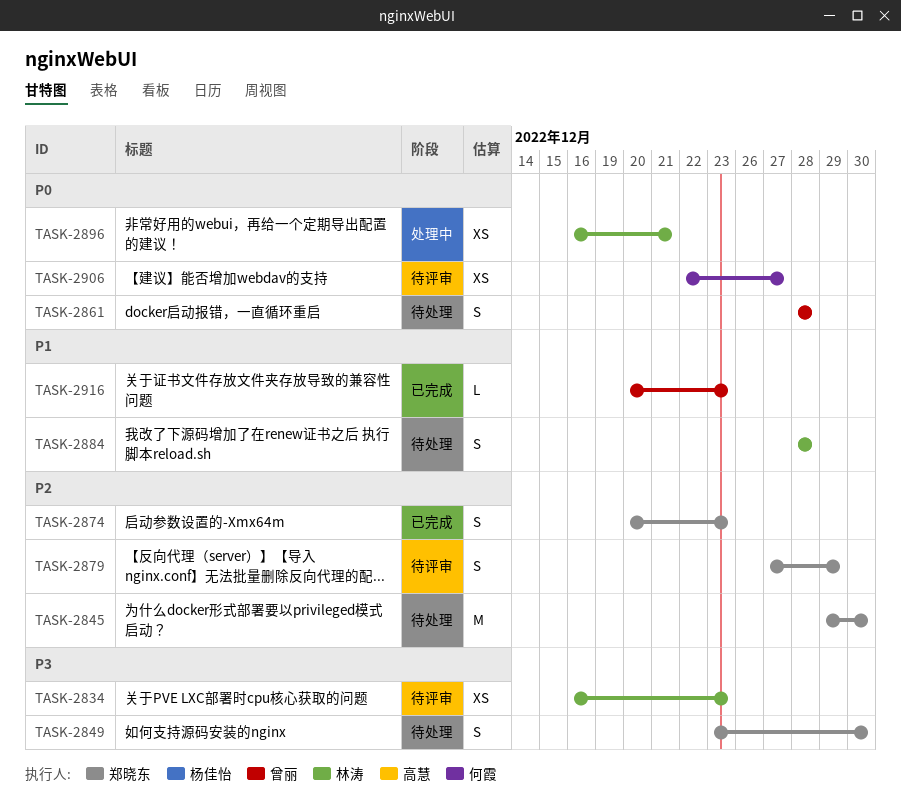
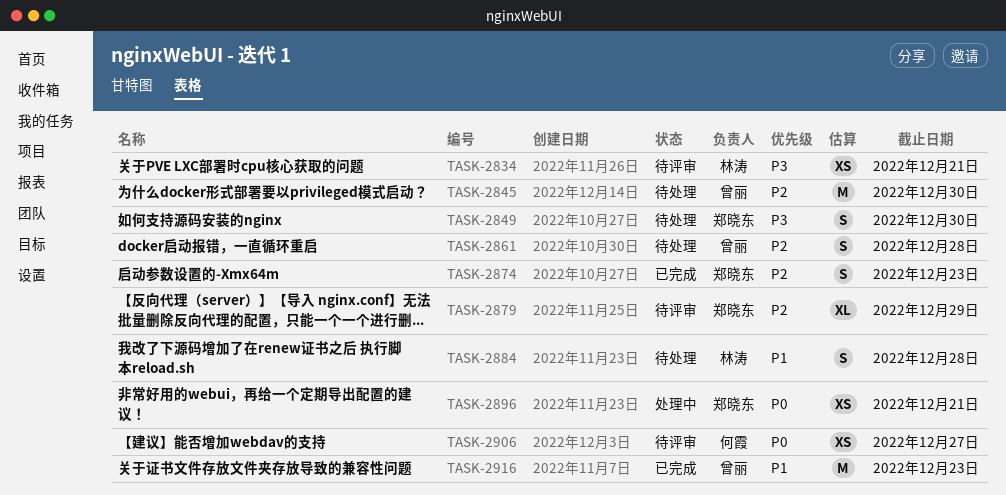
TASK-2834, due: Dec 23 -> Dec 21
TASK-2845, owner: 郑晓东 -> 曾丽
TASK-2861, priority: P0 -> P2
TASK-2879, estimate: S -> XL
TASK-2896, owner: 林涛 -> 郑晓东
TASK-2916, estimate: L -> M

